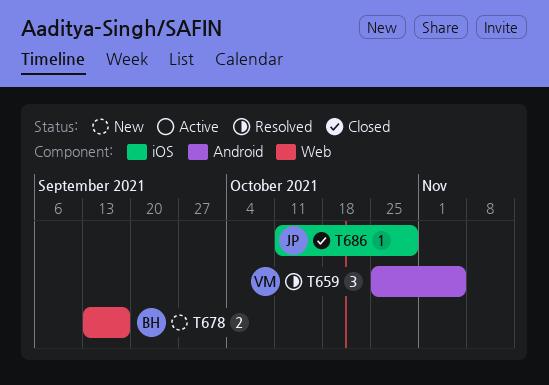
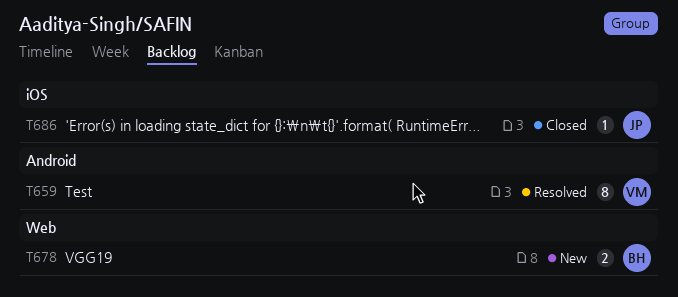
T659, estimate: 3 -> 8

